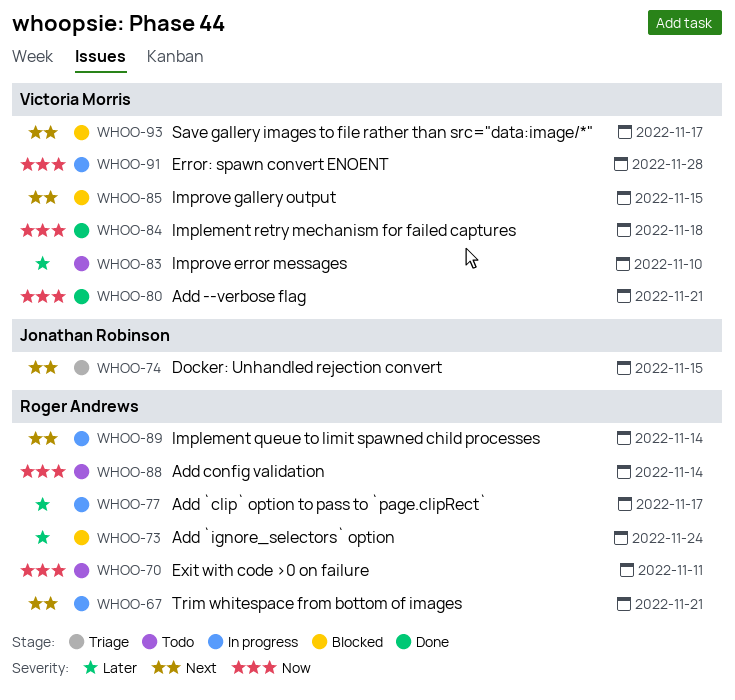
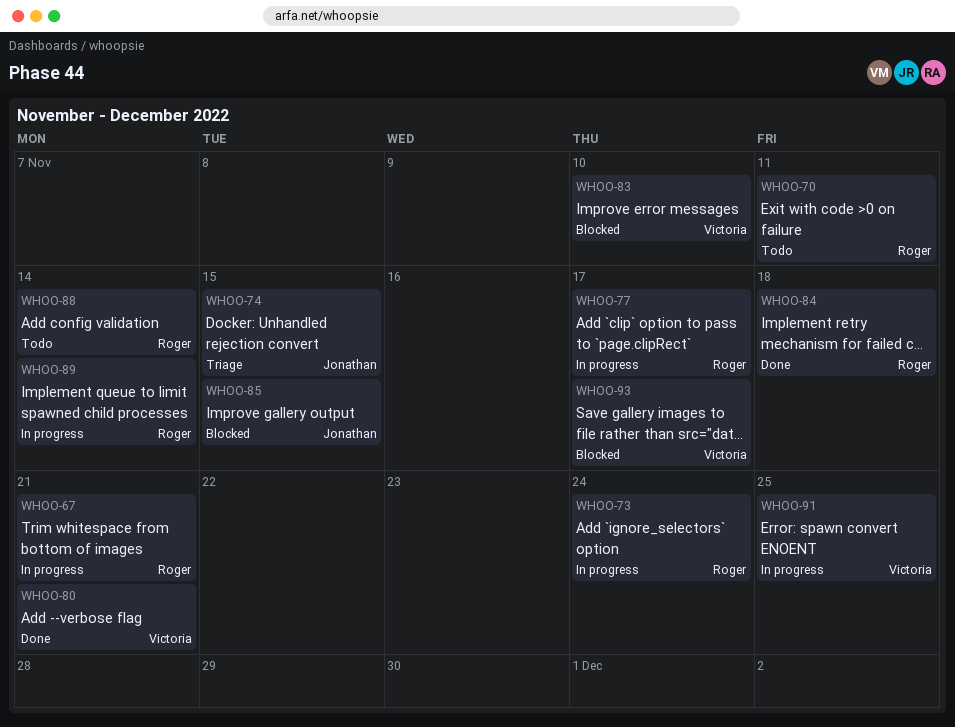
WHOO-73, status: Blocked -> In progress
WHOO-83, status: Todo -> Blocked
WHOO-84, owner: Victoria Morris -> Roger Andrews
WHOO-85, owner: Victoria Morris -> Jonathan Robinson
WHOO-91, due: Nov 28 -> Nov 25

